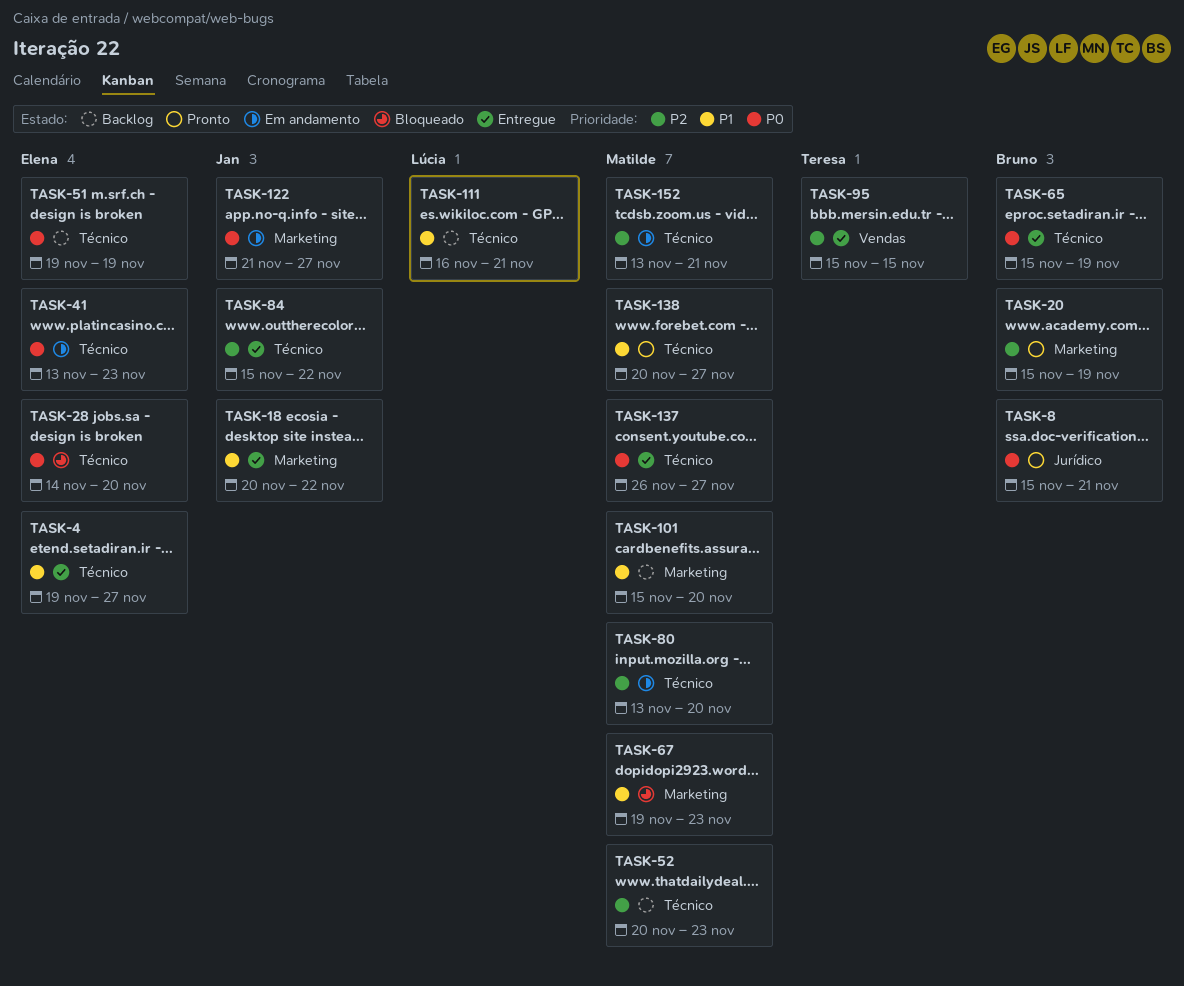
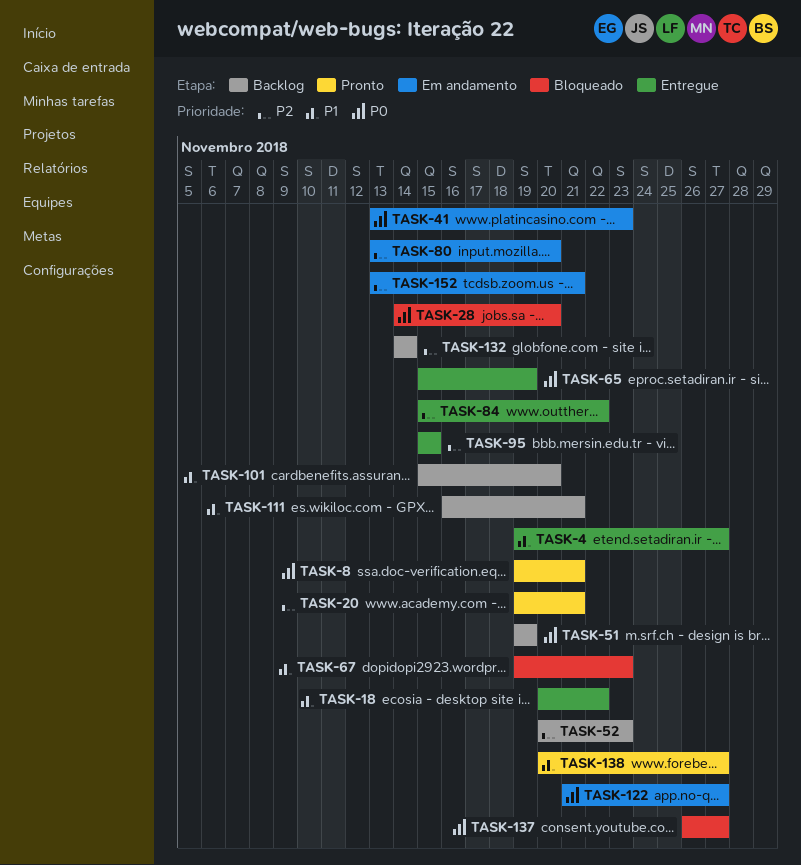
TASK-8, start: Nov 15 -> Nov 19
TASK-20, start: Nov 15 -> Nov 19
TASK-20, due: Nov 19 -> Nov 21
TASK-132: none -> present
TASK-137, status: Entregue -> Bloqueado

